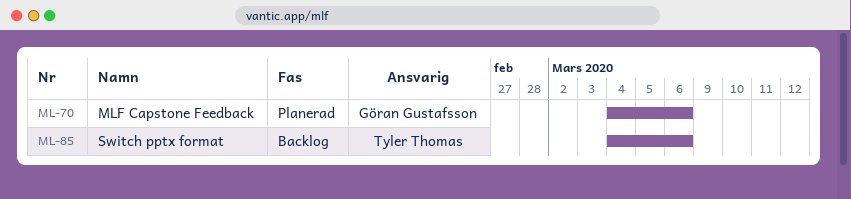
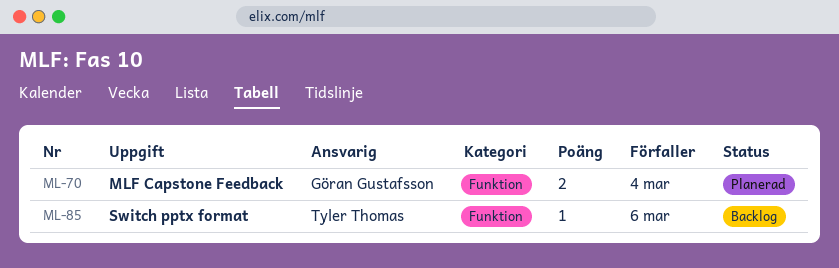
ML-70, due: Mar 6 -> Mar 4

